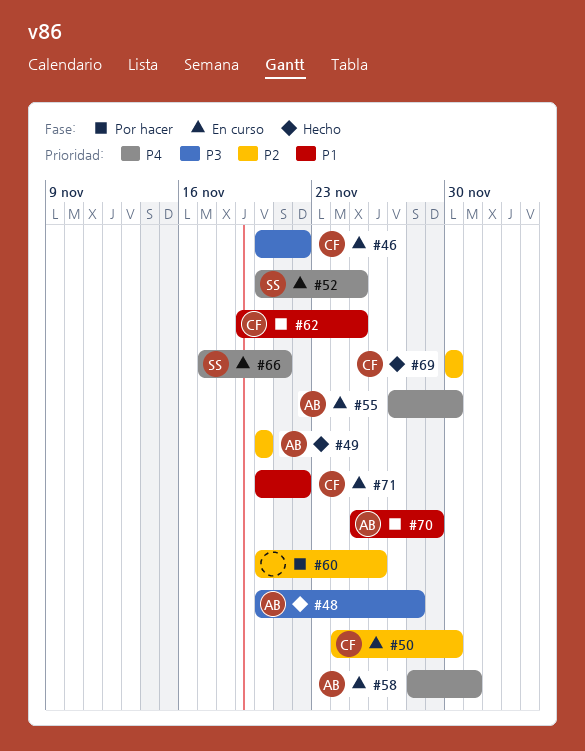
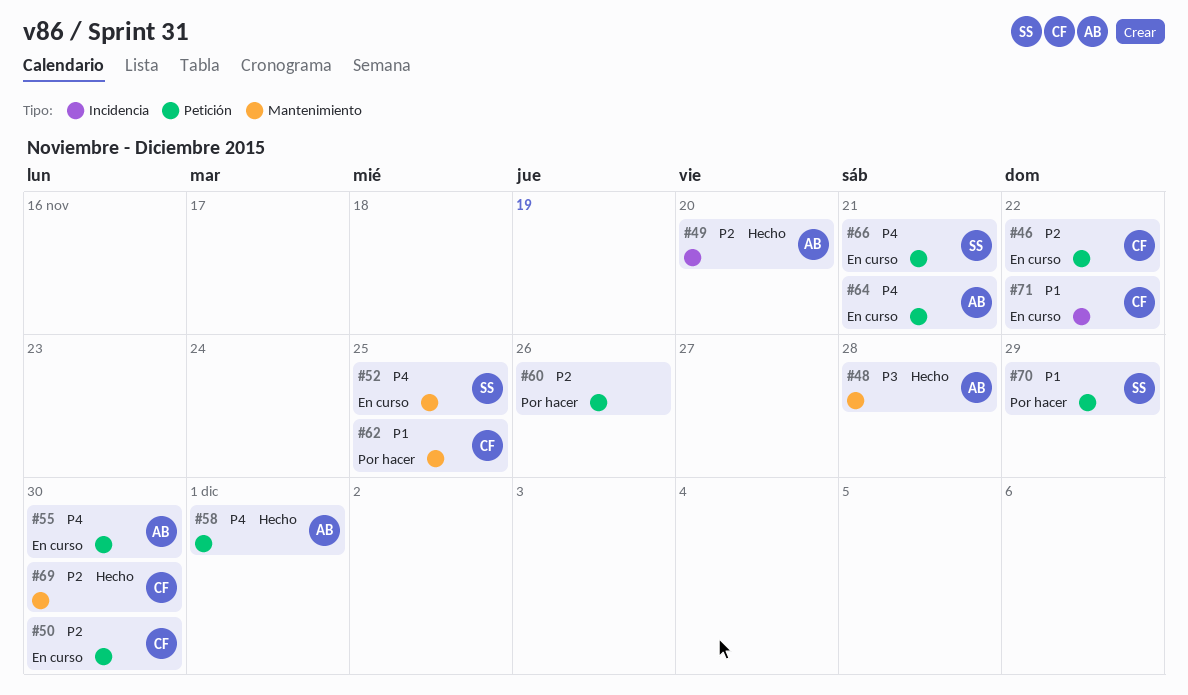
#46, priority: P3 -> P2
#58, status: En curso -> Hecho
#64: none -> present
#70, owner: AB -> SS

